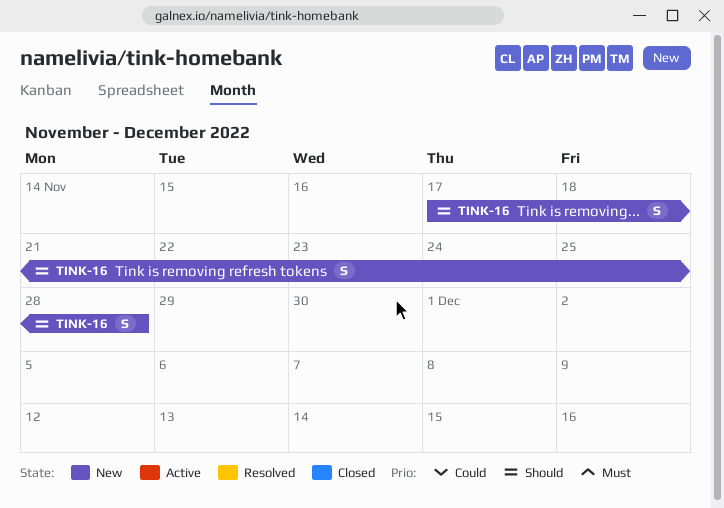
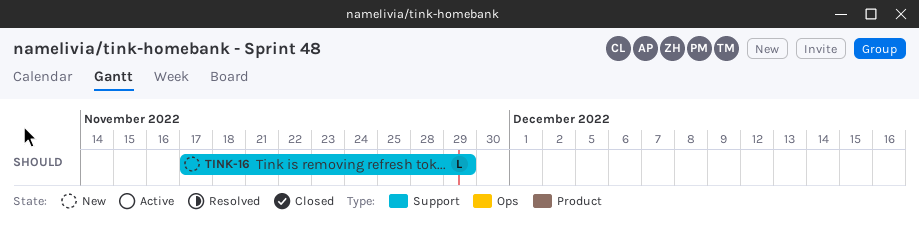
TINK-16, estimate: S -> L
TINK-16, due: Nov 28 -> Nov 29

